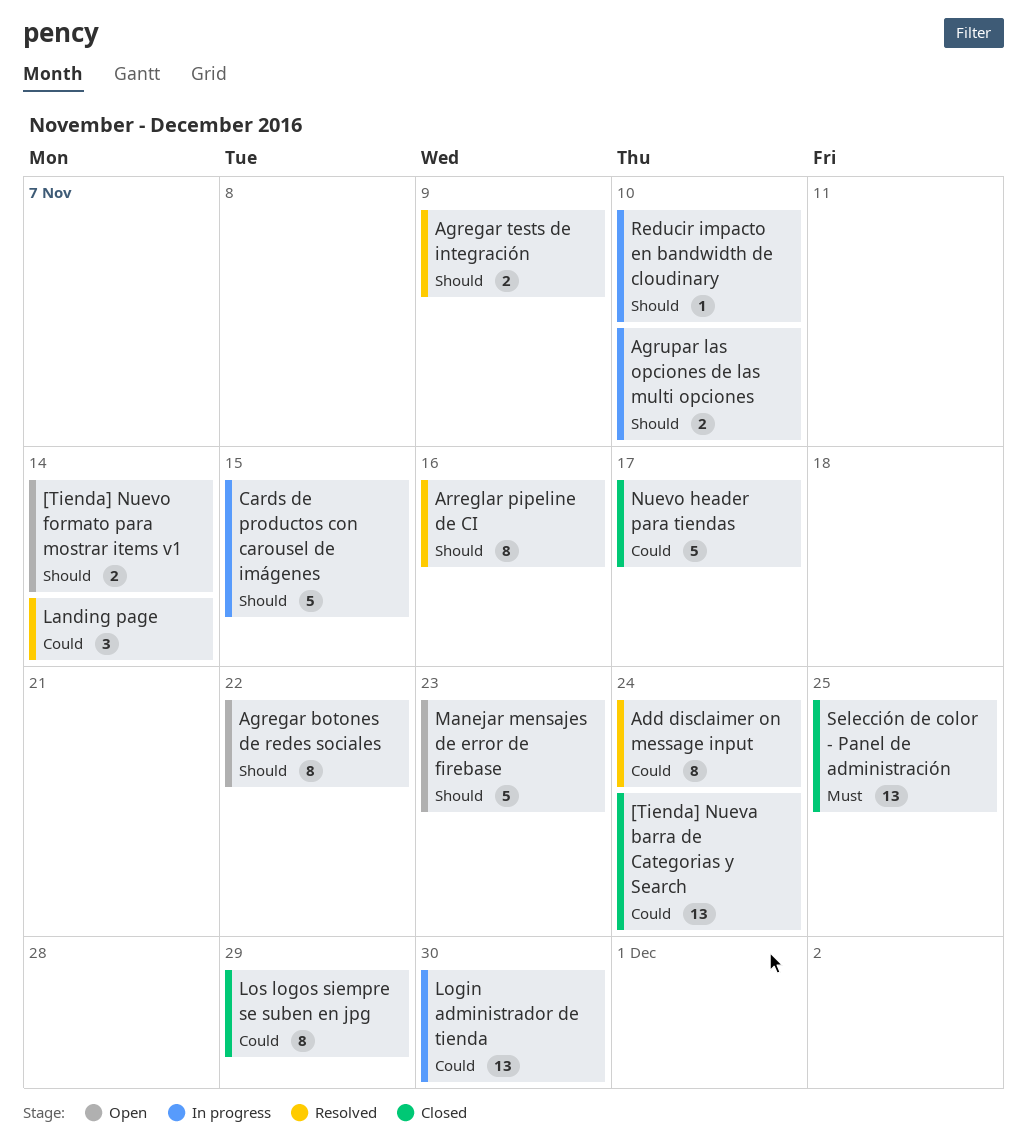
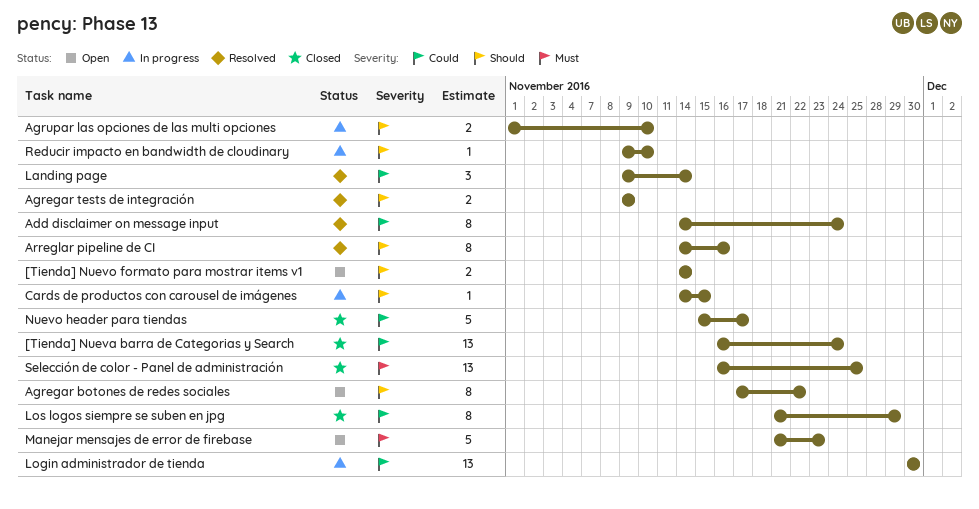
Cards de productos con carousel de imágenes, estimate: 5 -> 1
Manejar mensajes de error de firebase, priority: Should -> Must

